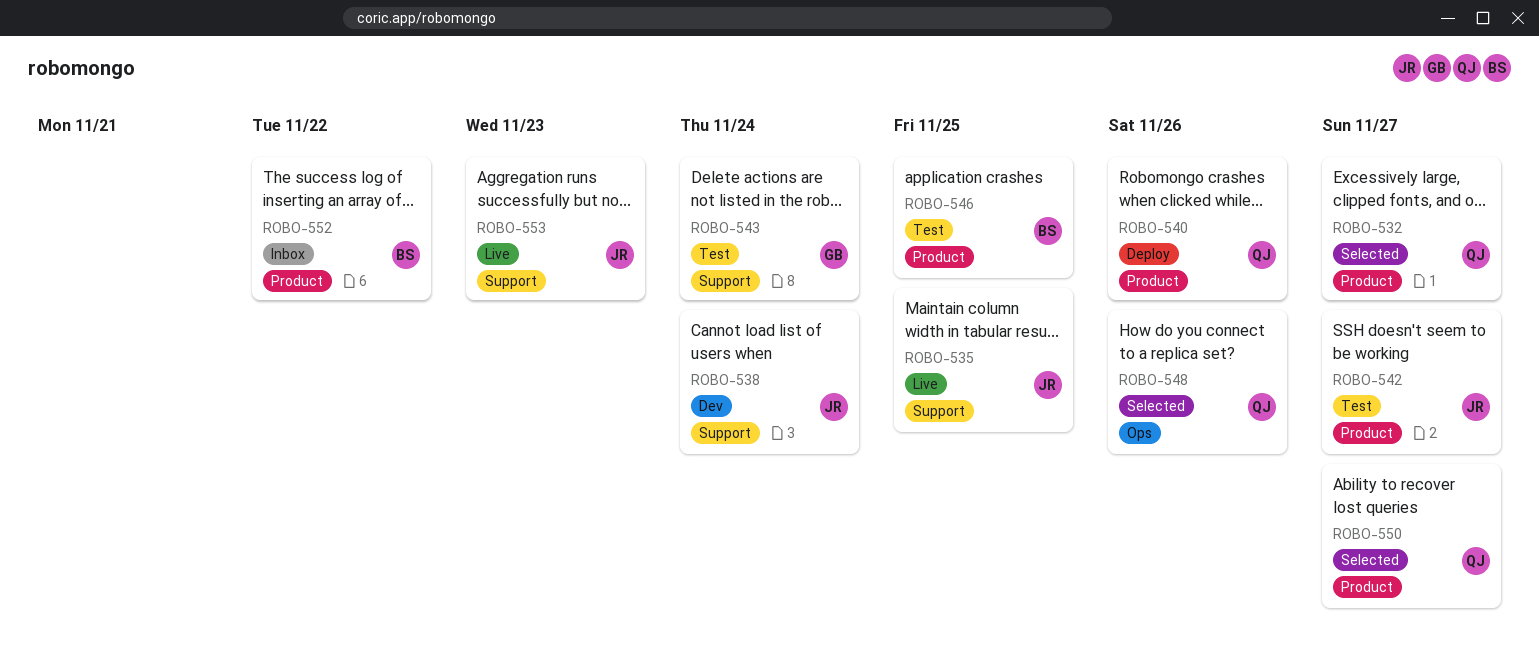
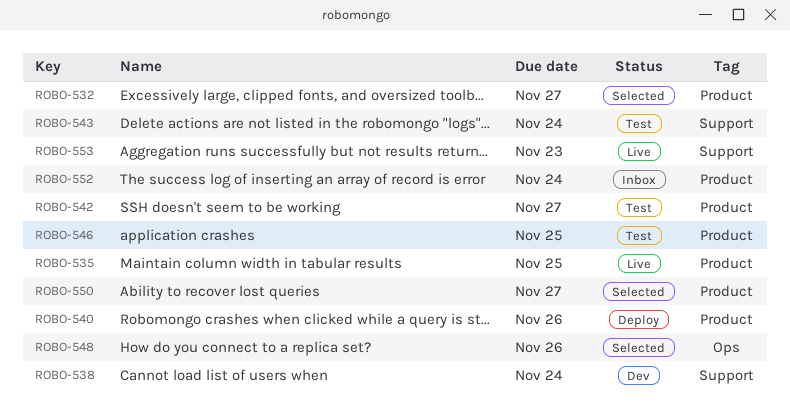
ROBO-535, label: Support -> Product
ROBO-552, due: Nov 22 -> Nov 24

